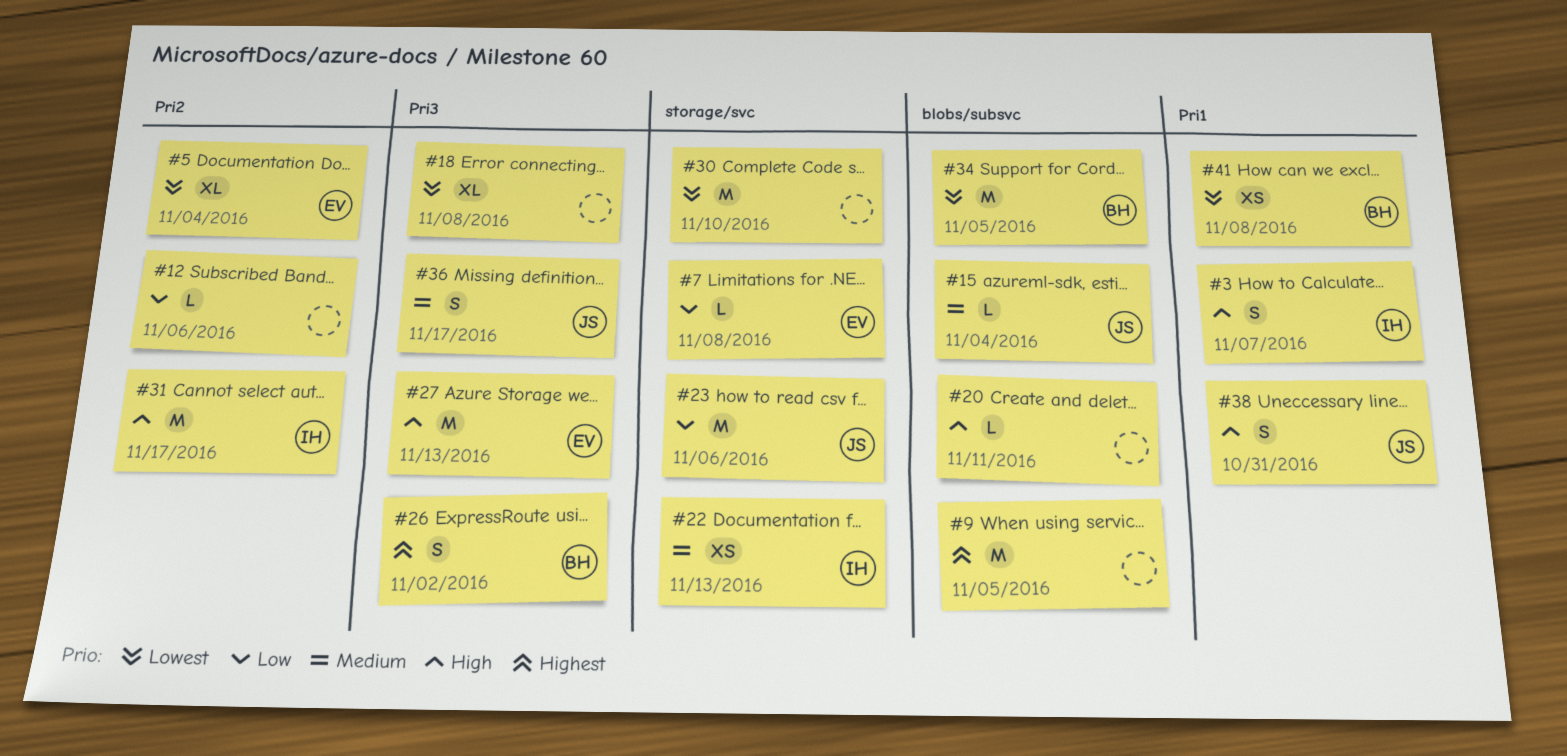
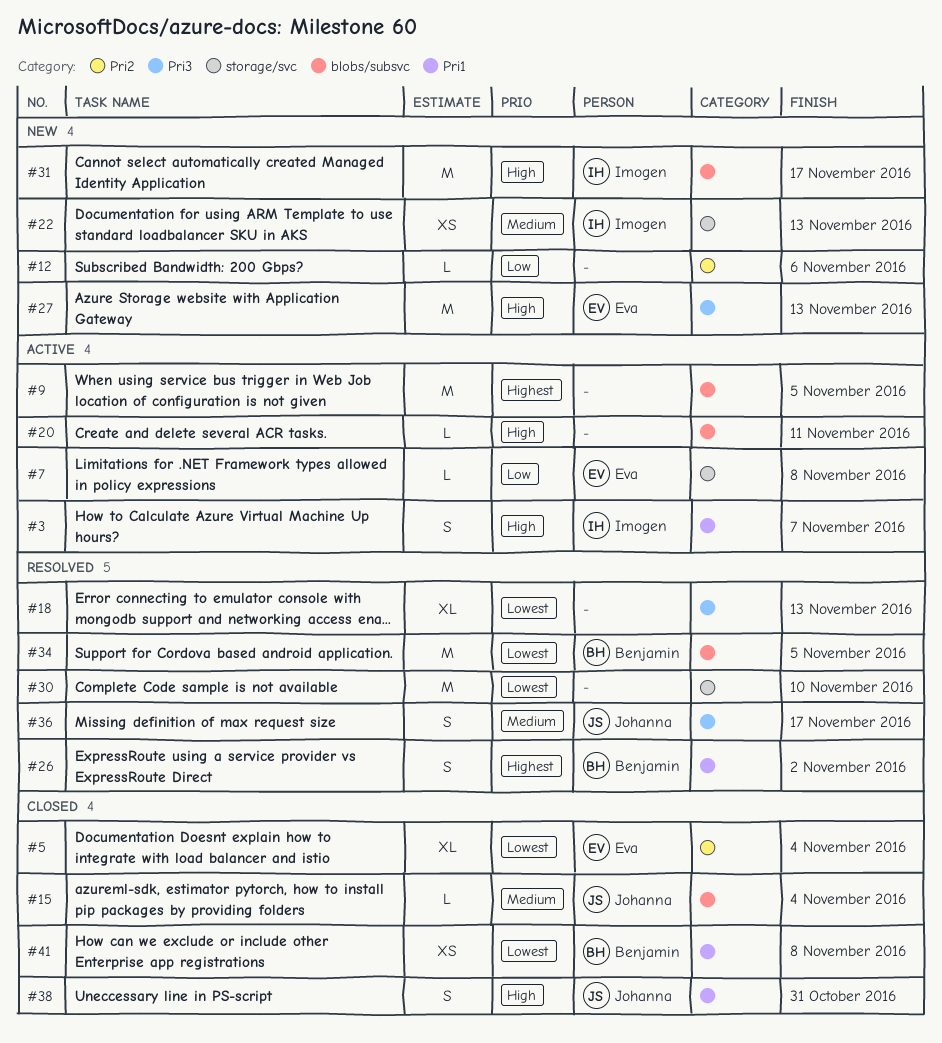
#18, due: Nov 8 -> Nov 13
#23: present -> none
#26, label: Pri3 -> Pri1
#31, label: Pri2 -> blobs/subsvc

